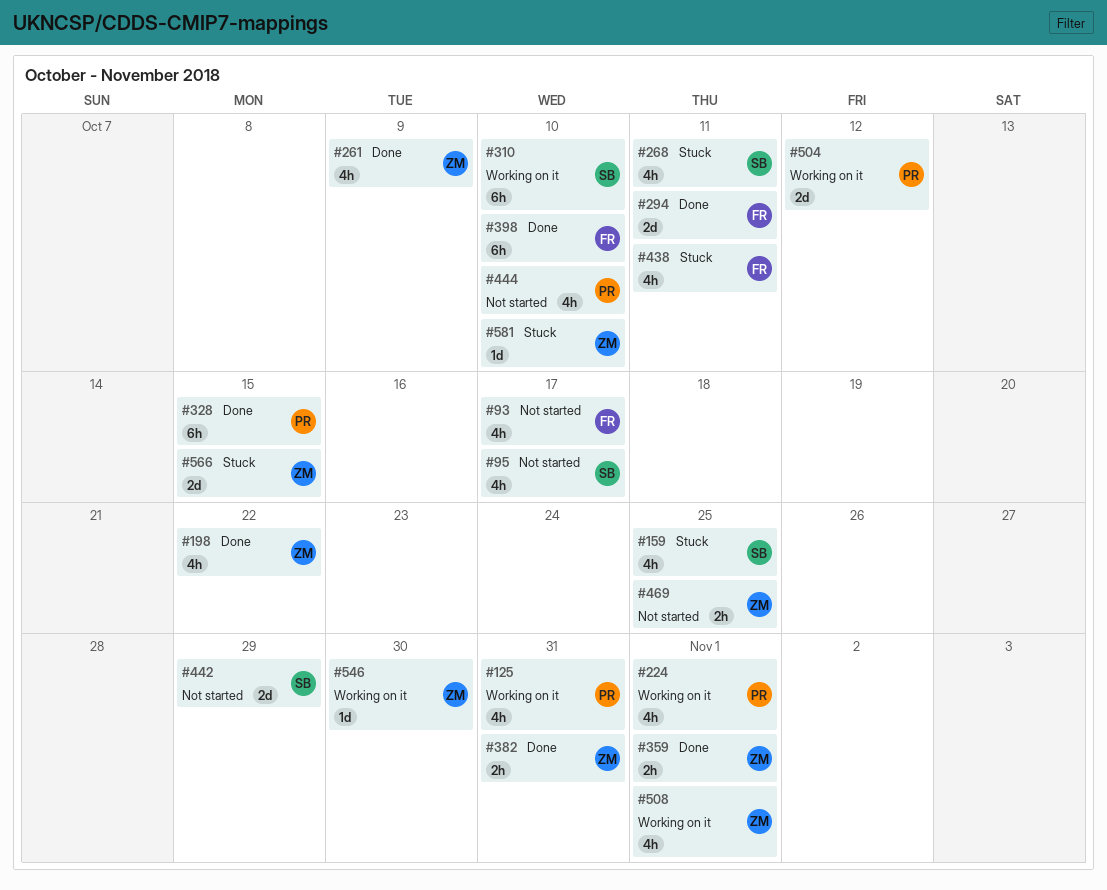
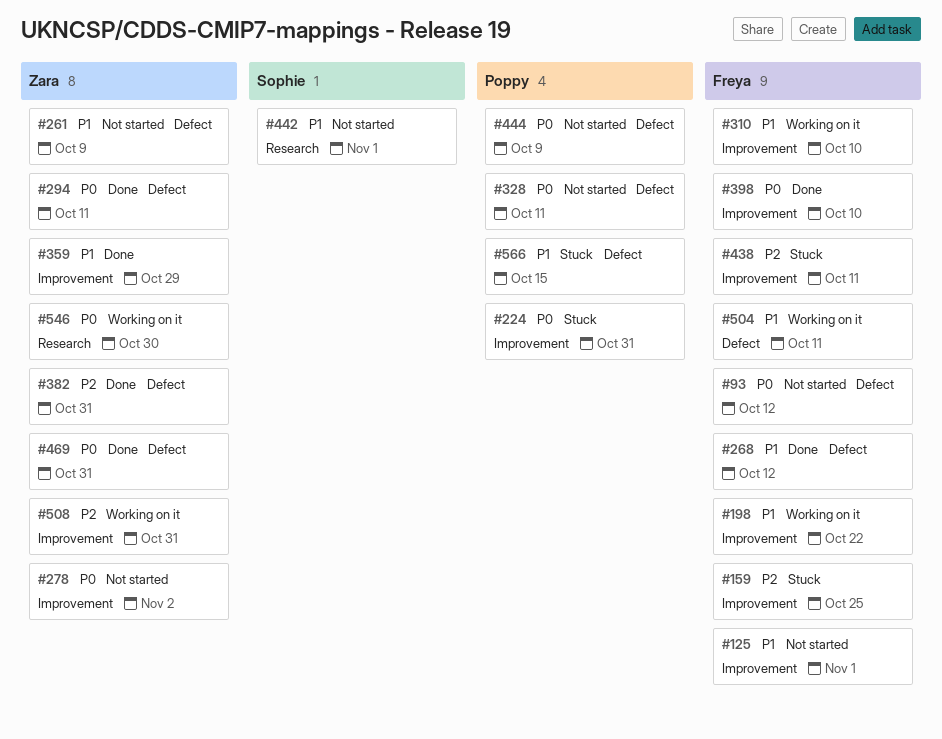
#93, due: Oct 17 -> Oct 12
#95: present -> none
#125, status: Working on it -> Not started
#125, owner: Poppy -> Freya
#125, due: Oct 31 -> Nov 1
#159, owner: Sophie -> Freya
#198, status: Done -> Working on it
#198, owner: Zara -> Freya
#224, status: Working on it -> Stuck
#224, due: Nov 1 -> Oct 31
#261, status: Done -> Not started
#268, status: Stuck -> Done
#268, owner: Sophie -> Freya
#268, due: Oct 11 -> Oct 12
#278: none -> present
#294, owner: Freya -> Zara
#310, owner: Sophie -> Freya
#328, status: Done -> Not started
#328, due: Oct 15 -> Oct 11
#359, due: Nov 1 -> Oct 29
#442, due: Oct 29 -> Nov 1
#444, due: Oct 10 -> Oct 9
#469, status: Not started -> Done
#469, due: Oct 25 -> Oct 31
#504, owner: Poppy -> Freya
#504, due: Oct 12 -> Oct 11
#508, due: Nov 1 -> Oct 31
#566, owner: Zara -> Poppy
#581: present -> none

